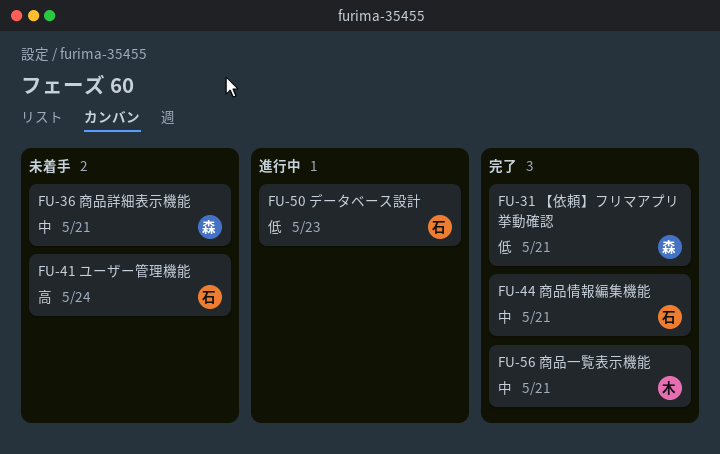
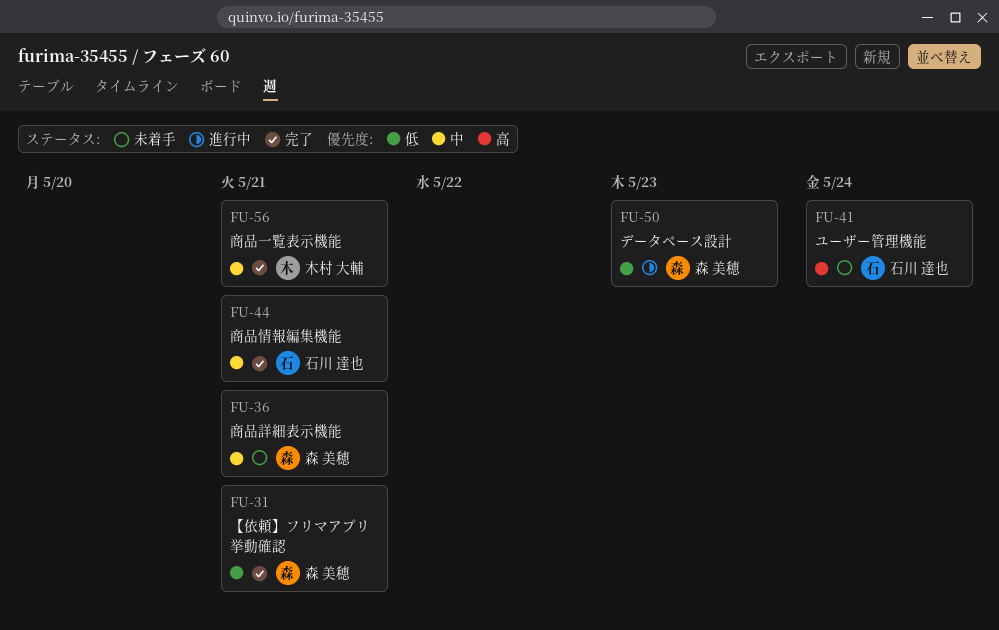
FU-50, owner: 石川 達也 -> 森 美穂

